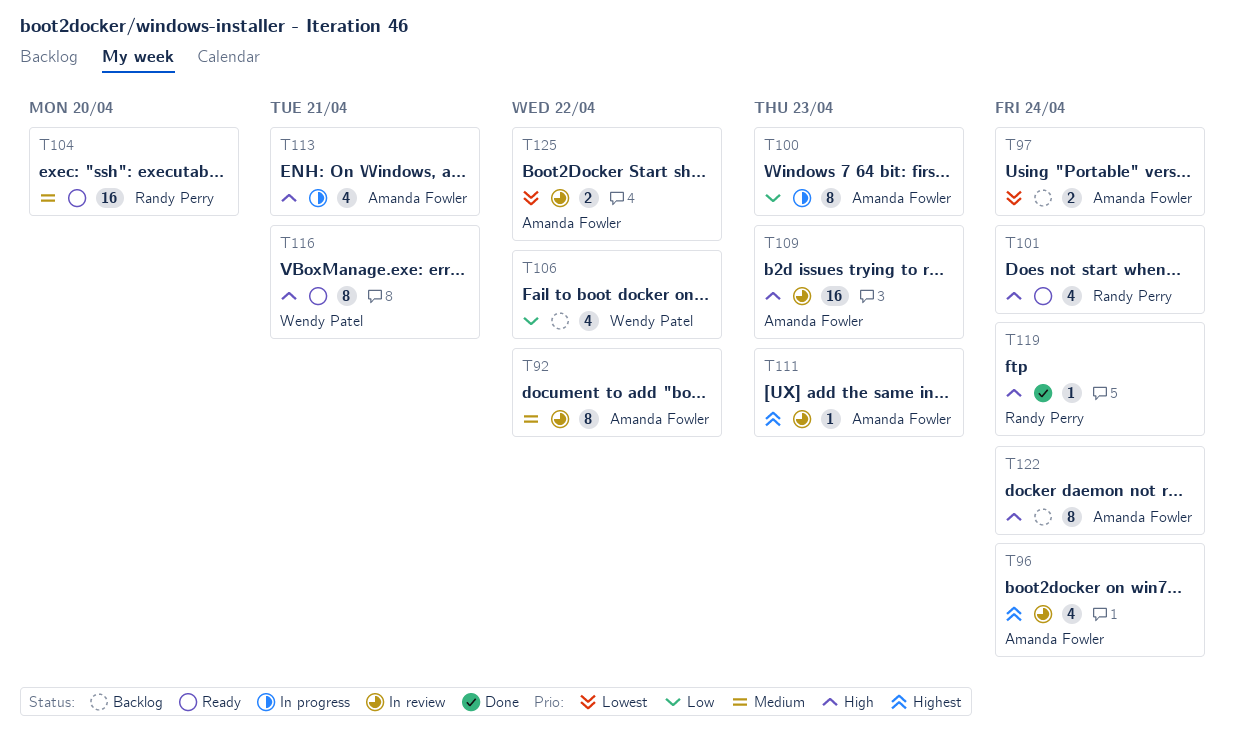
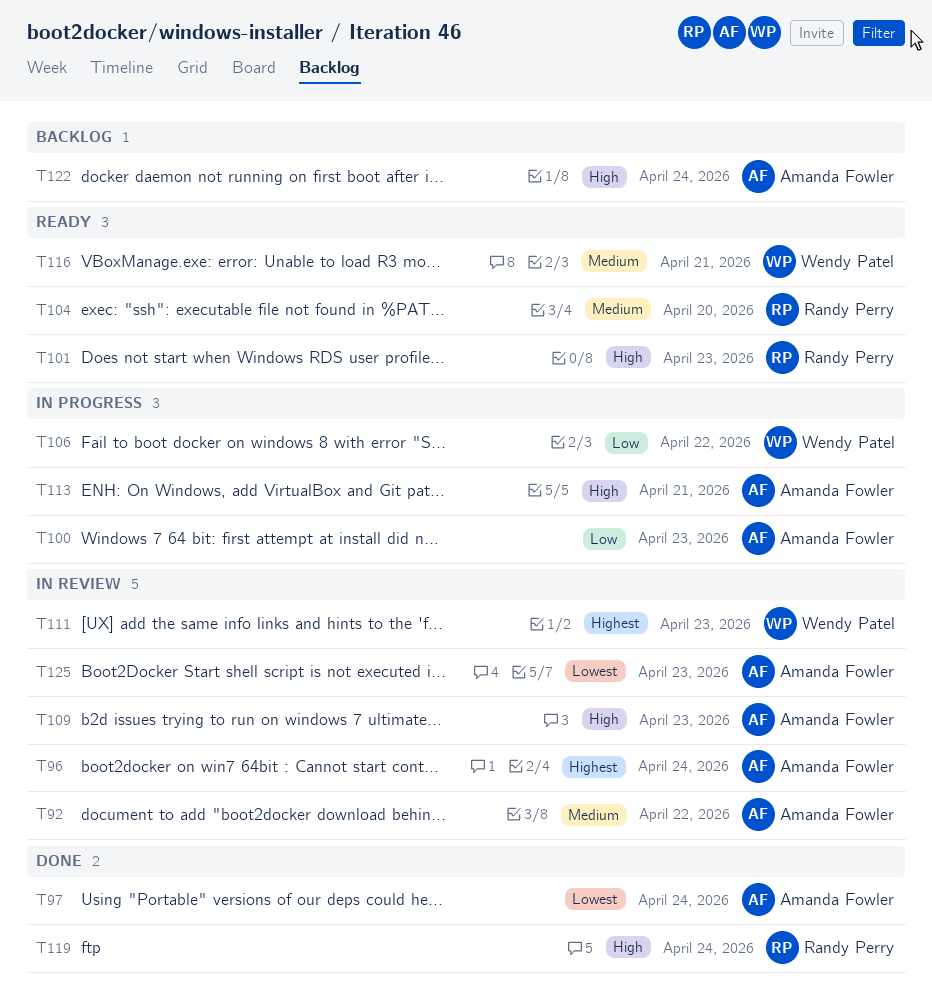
T97, status: Backlog -> Done
T101, due: Apr 24 -> Apr 23
T106, status: Backlog -> In progress
T111, owner: Amanda Fowler -> Wendy Patel
T116, priority: High -> Medium
T125, due: Apr 22 -> Apr 23

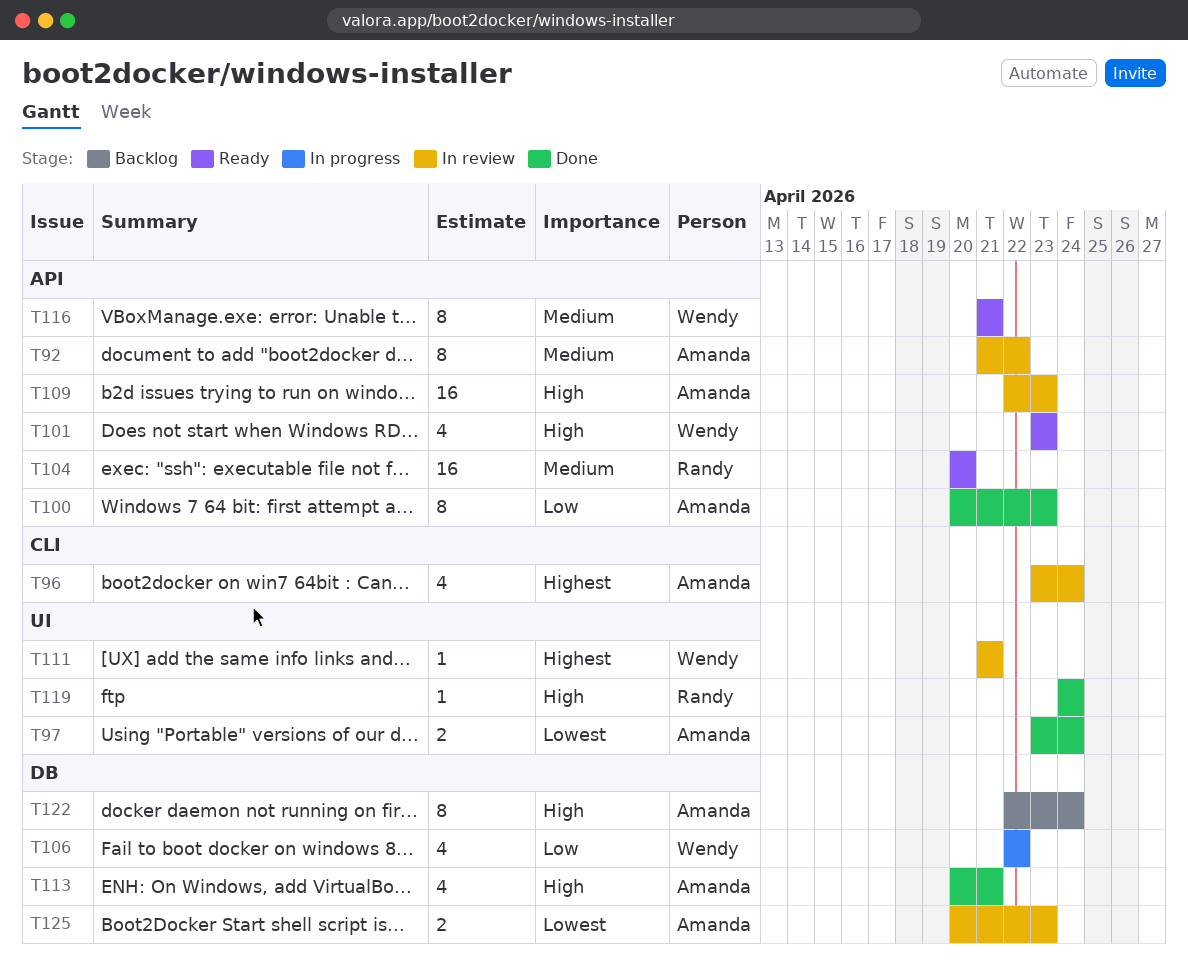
T100, status: In progress -> Done
T101, owner: Randy Perry -> Wendy Patel
T111, due: Apr 23 -> Apr 21
T113, status: In progress -> Done

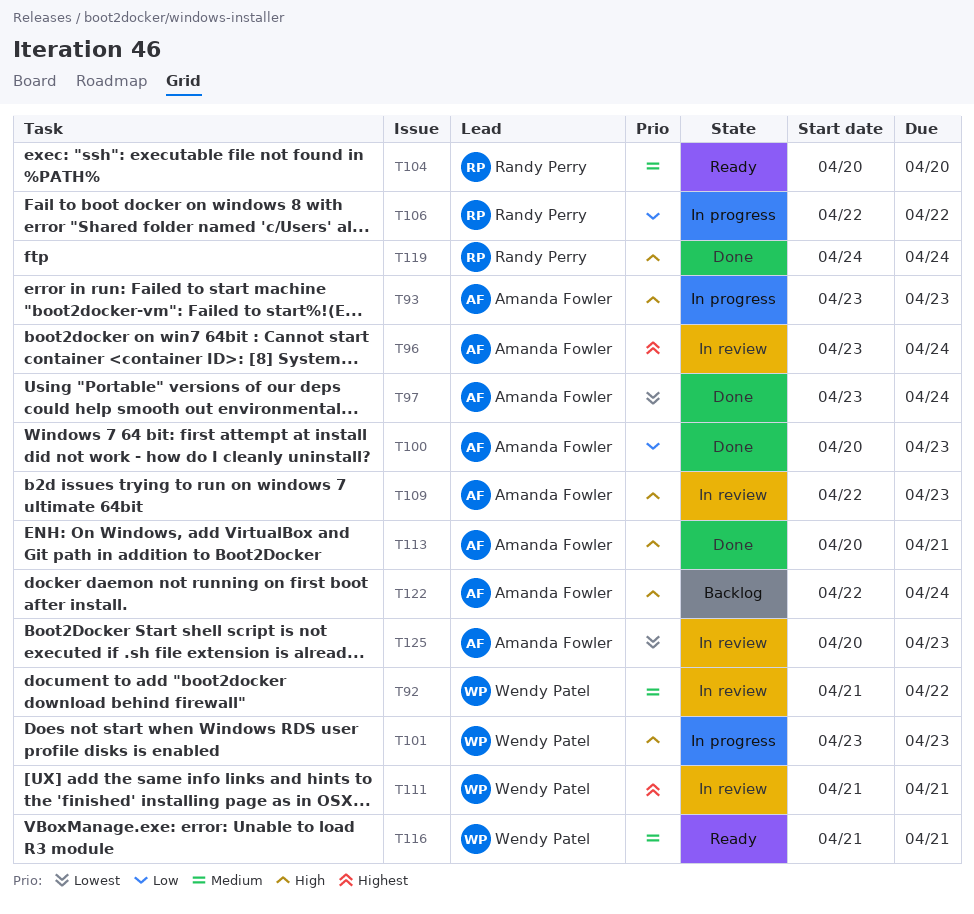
T92, owner: Amanda Fowler -> Wendy Patel
T93: none -> present
T101, status: Ready -> In progress
T106, owner: Wendy Patel -> Randy Perry

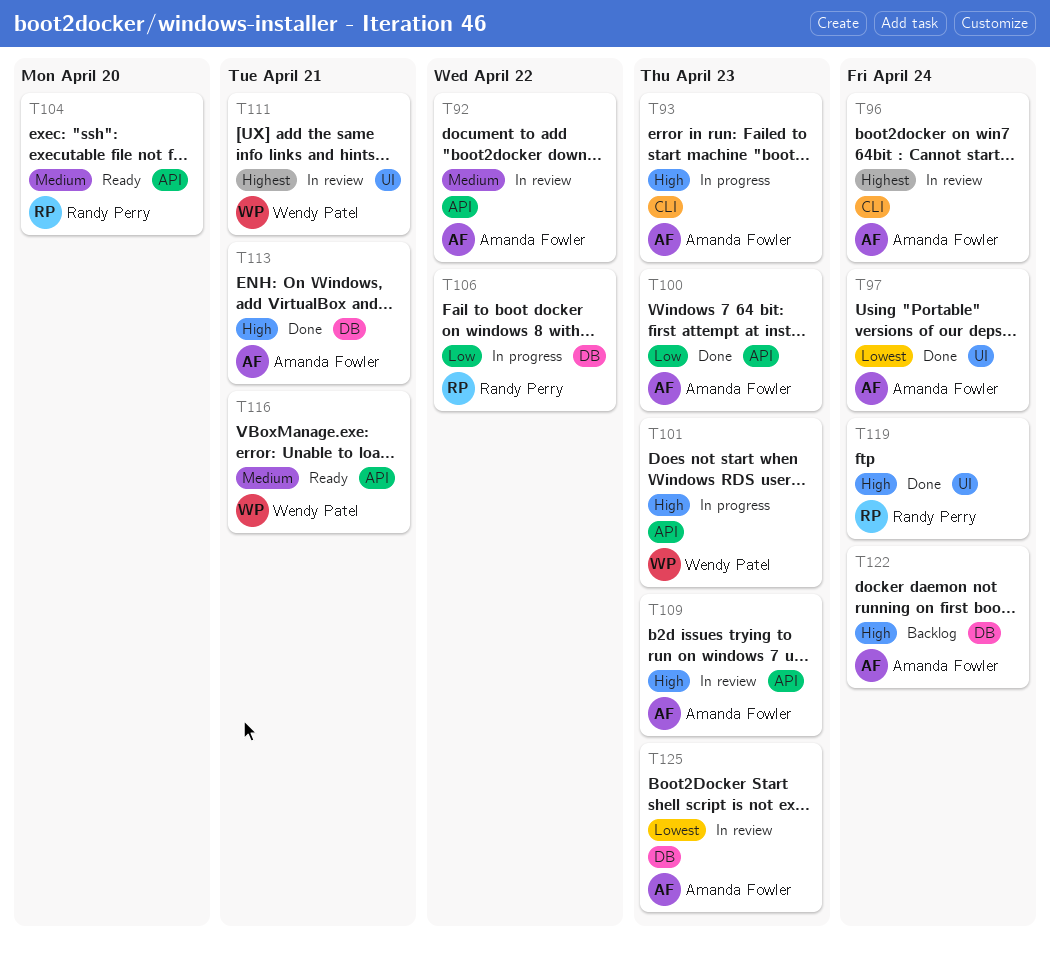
T92, owner: Wendy Patel -> Amanda Fowler

